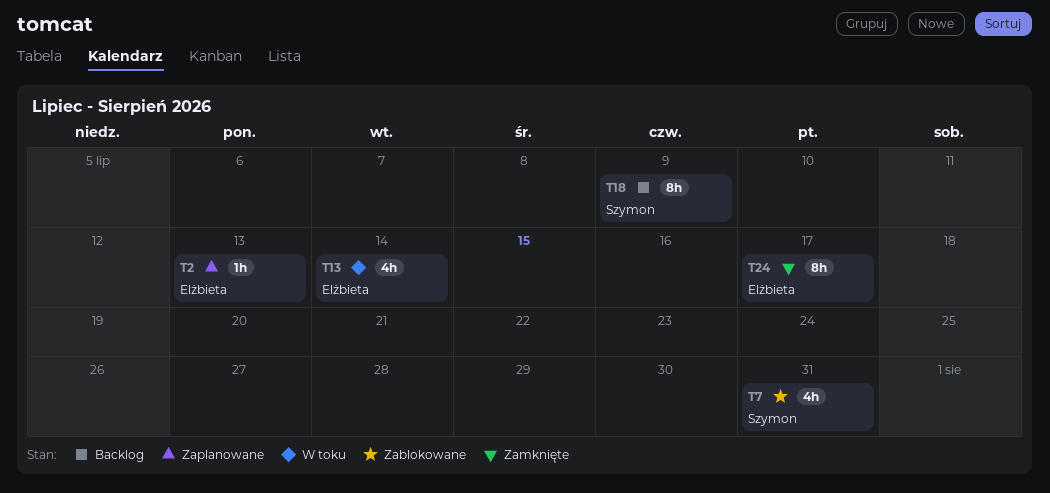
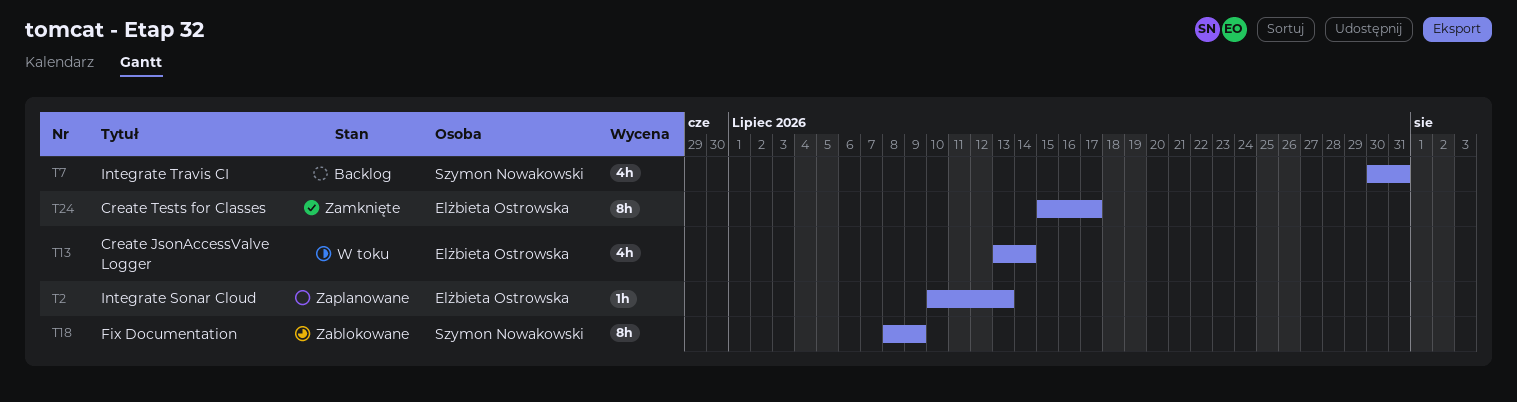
T7, status: Zablokowane -> Backlog
T18, status: Backlog -> Zablokowane

